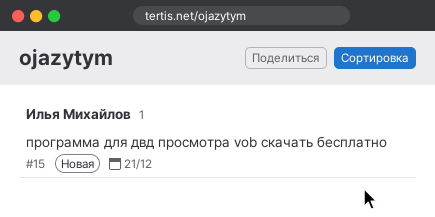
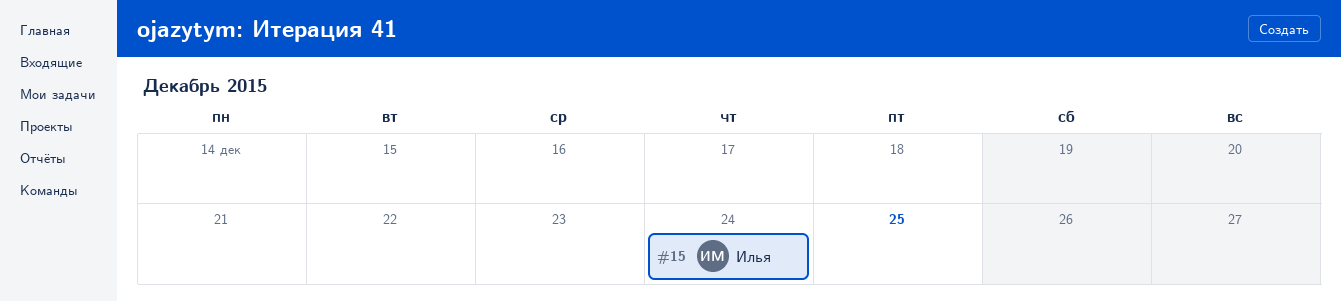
#15, due: Dec 21 -> Dec 24

